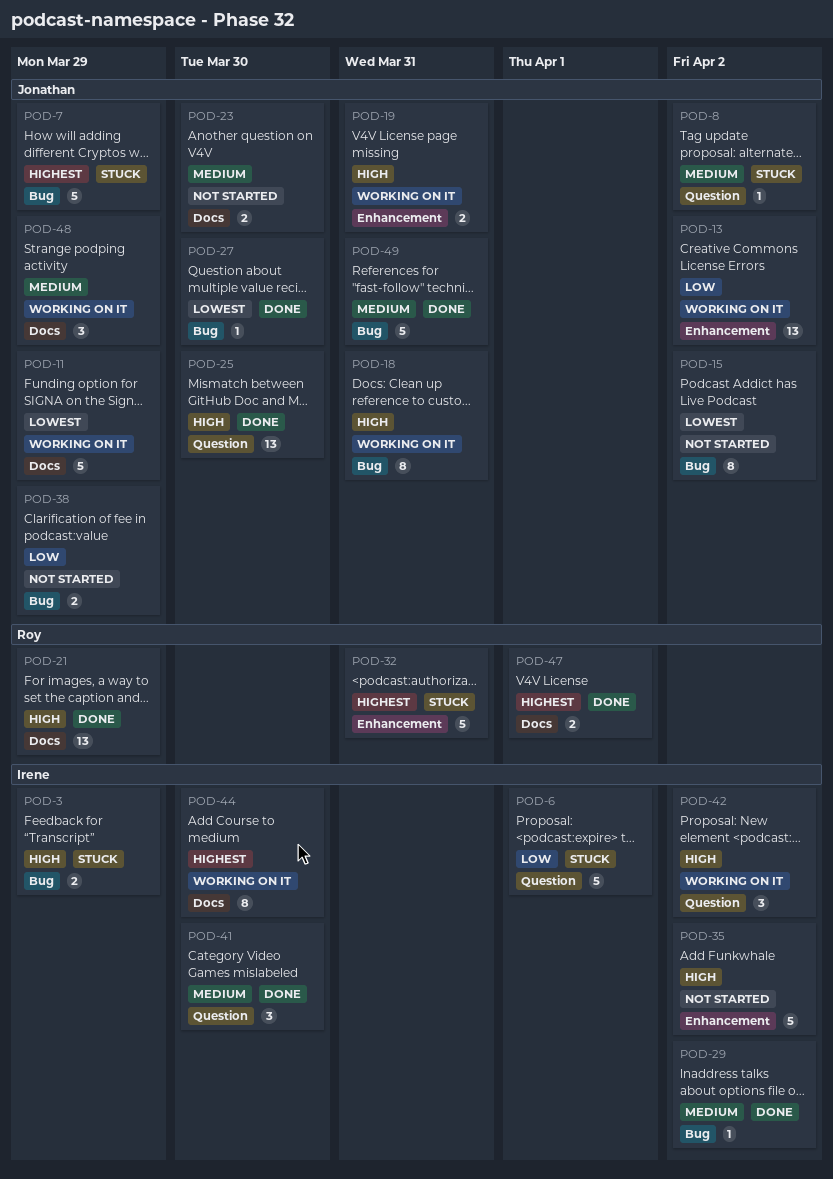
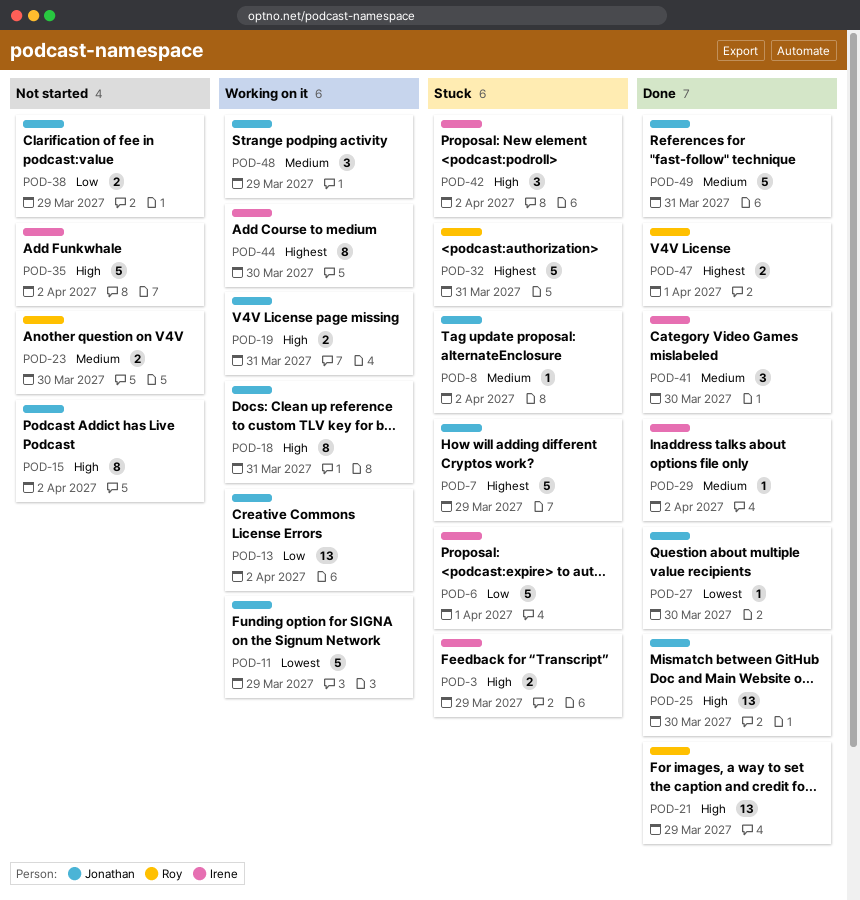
POD-15, priority: Lowest -> High
POD-23, owner: Jonathan -> Roy
POD-42, status: Working on it -> Stuck

